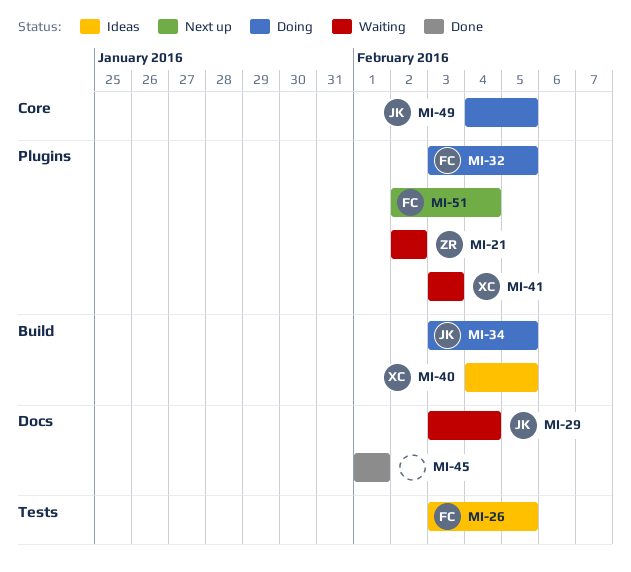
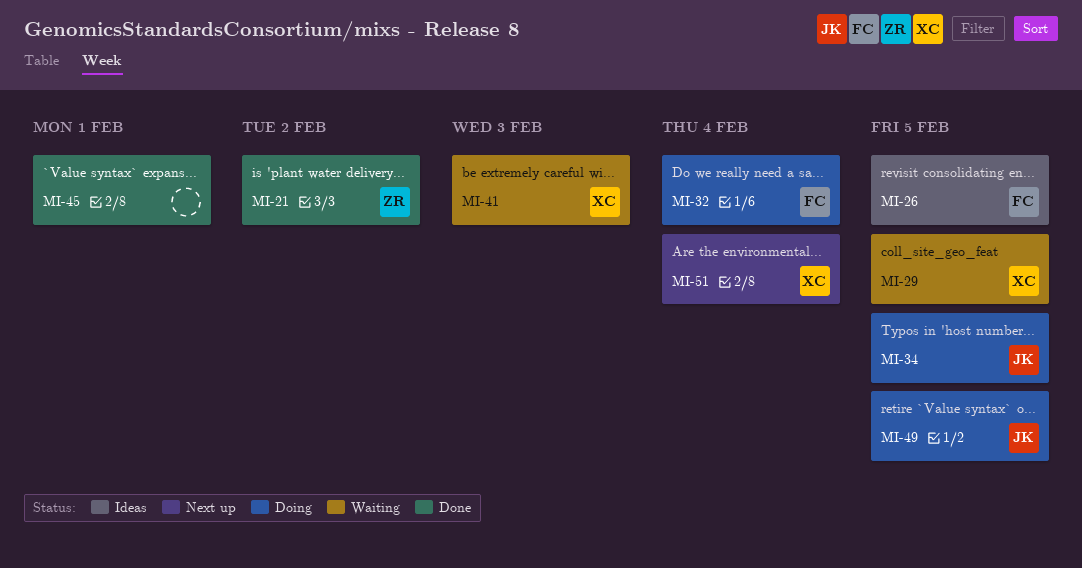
MI-21, status: Waiting -> Done
MI-29, owner: JK -> XC
MI-29, due: Feb 4 -> Feb 5
MI-32, due: Feb 5 -> Feb 4
MI-40: present -> none
MI-51, owner: FC -> XC

